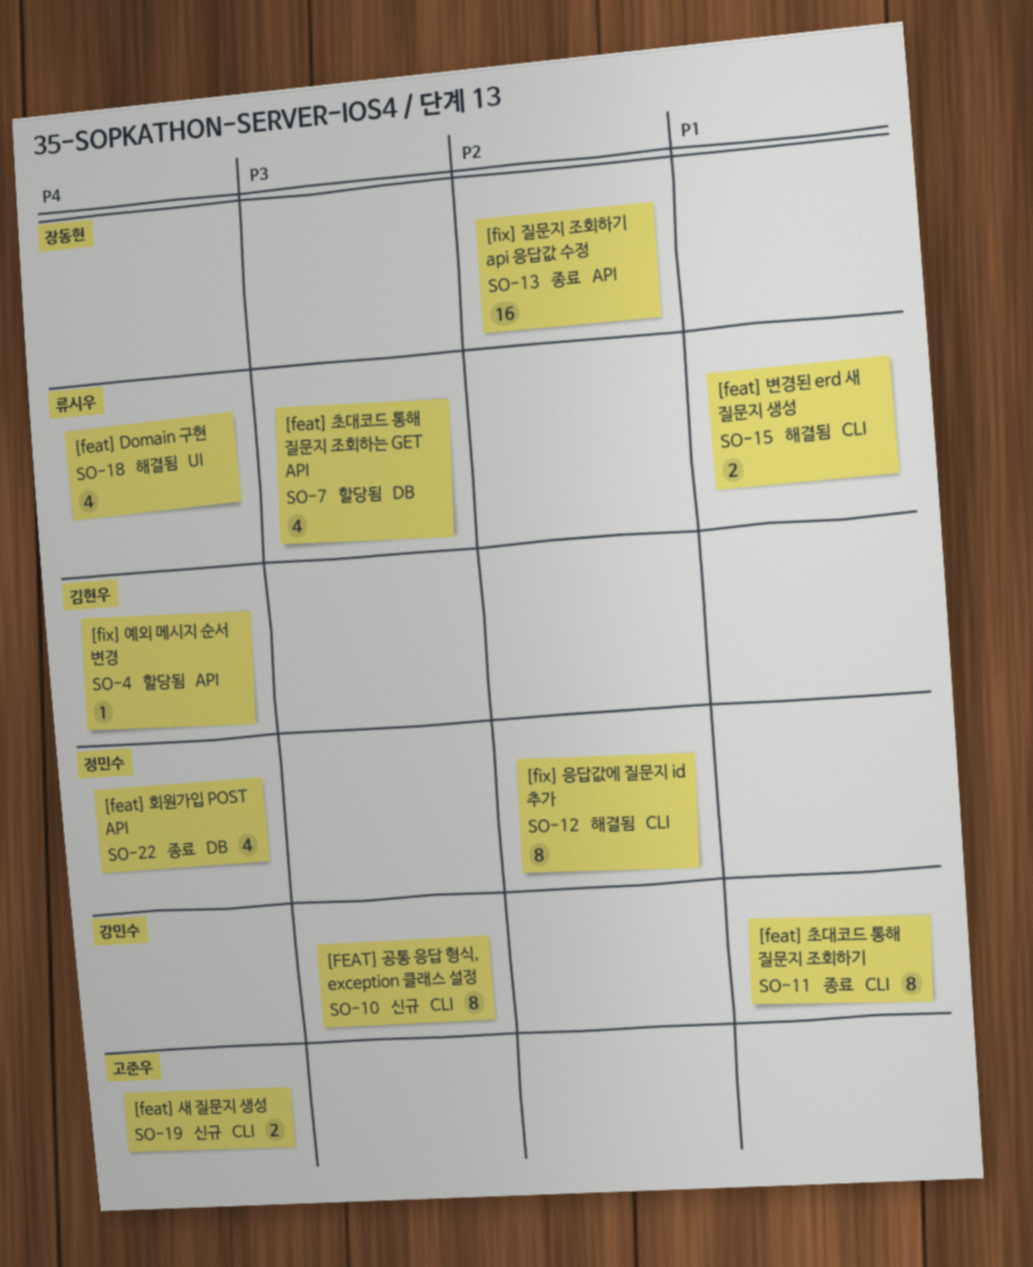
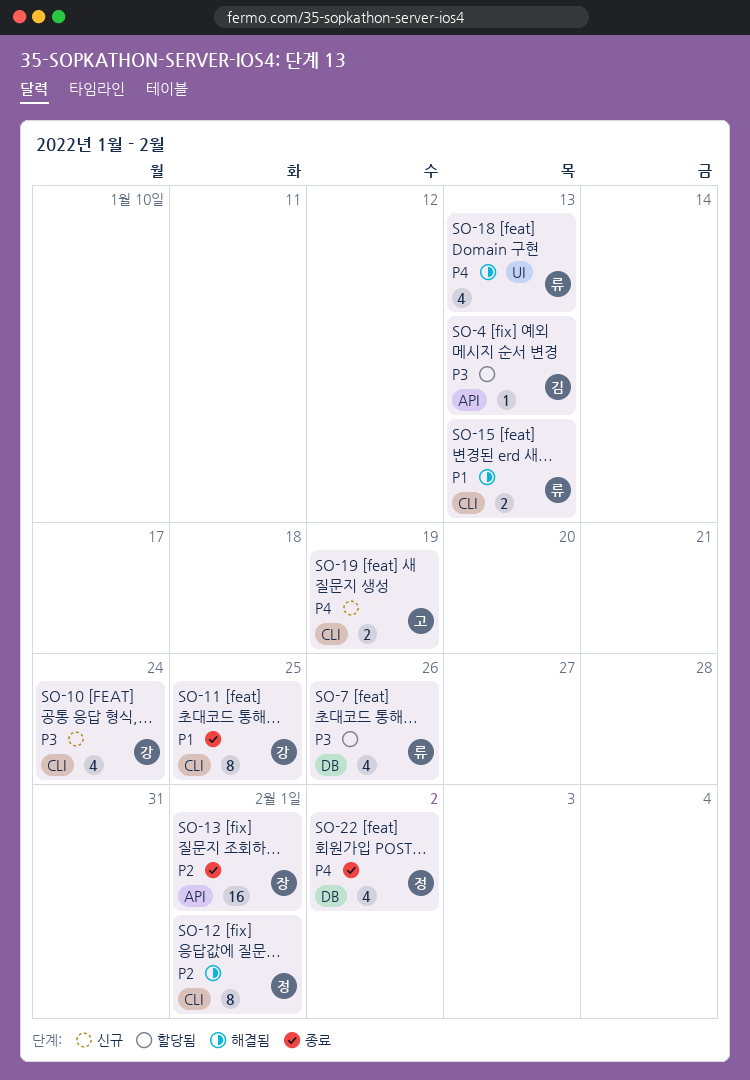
SO-4, priority: P4 -> P3
SO-10, estimate: 8 -> 4

